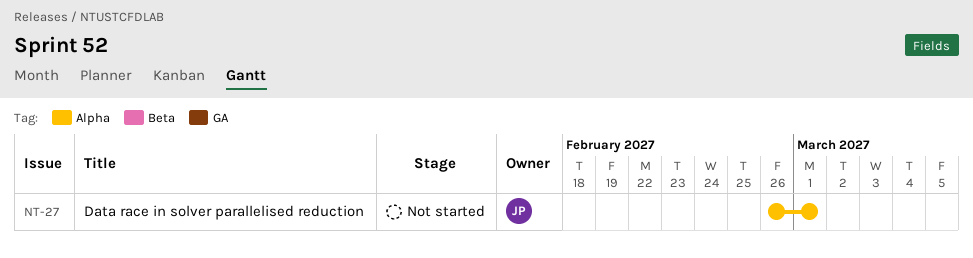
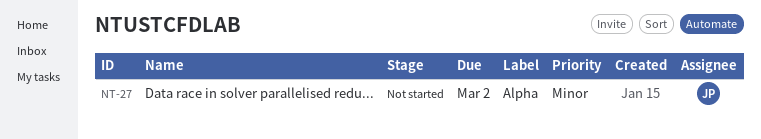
NT-27, due: Mar 1 -> Mar 2

